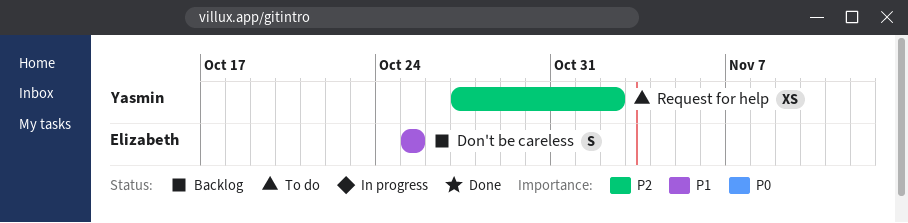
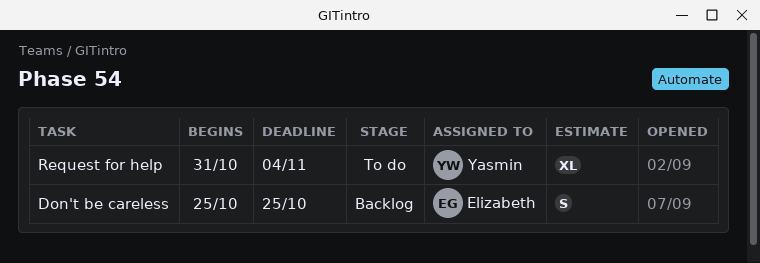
Request for help, estimate: XS -> XL
Request for help, start: Oct 27 -> Oct 31
Request for help, due: Nov 2 -> Nov 4

